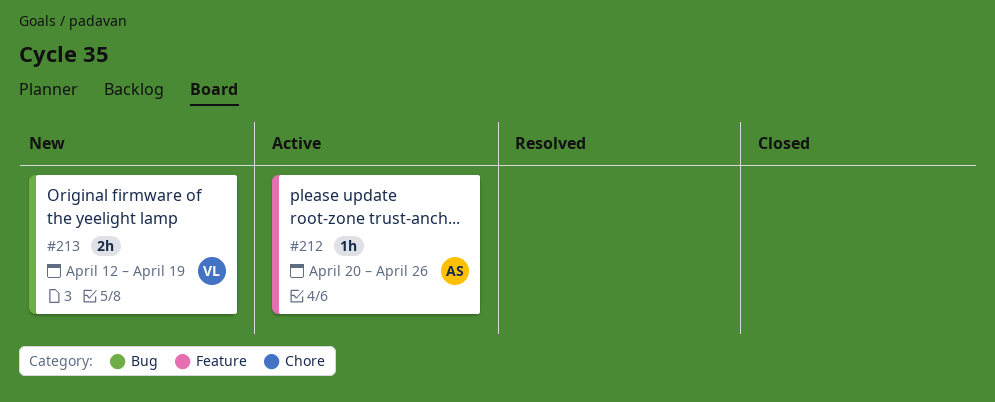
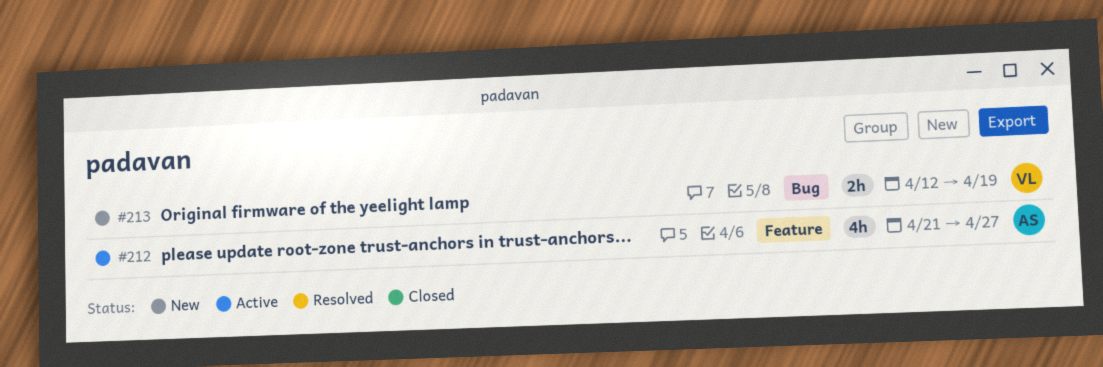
#212, estimate: 1h -> 4h
#212, start: Apr 20 -> Apr 21
#212, due: Apr 26 -> Apr 27

